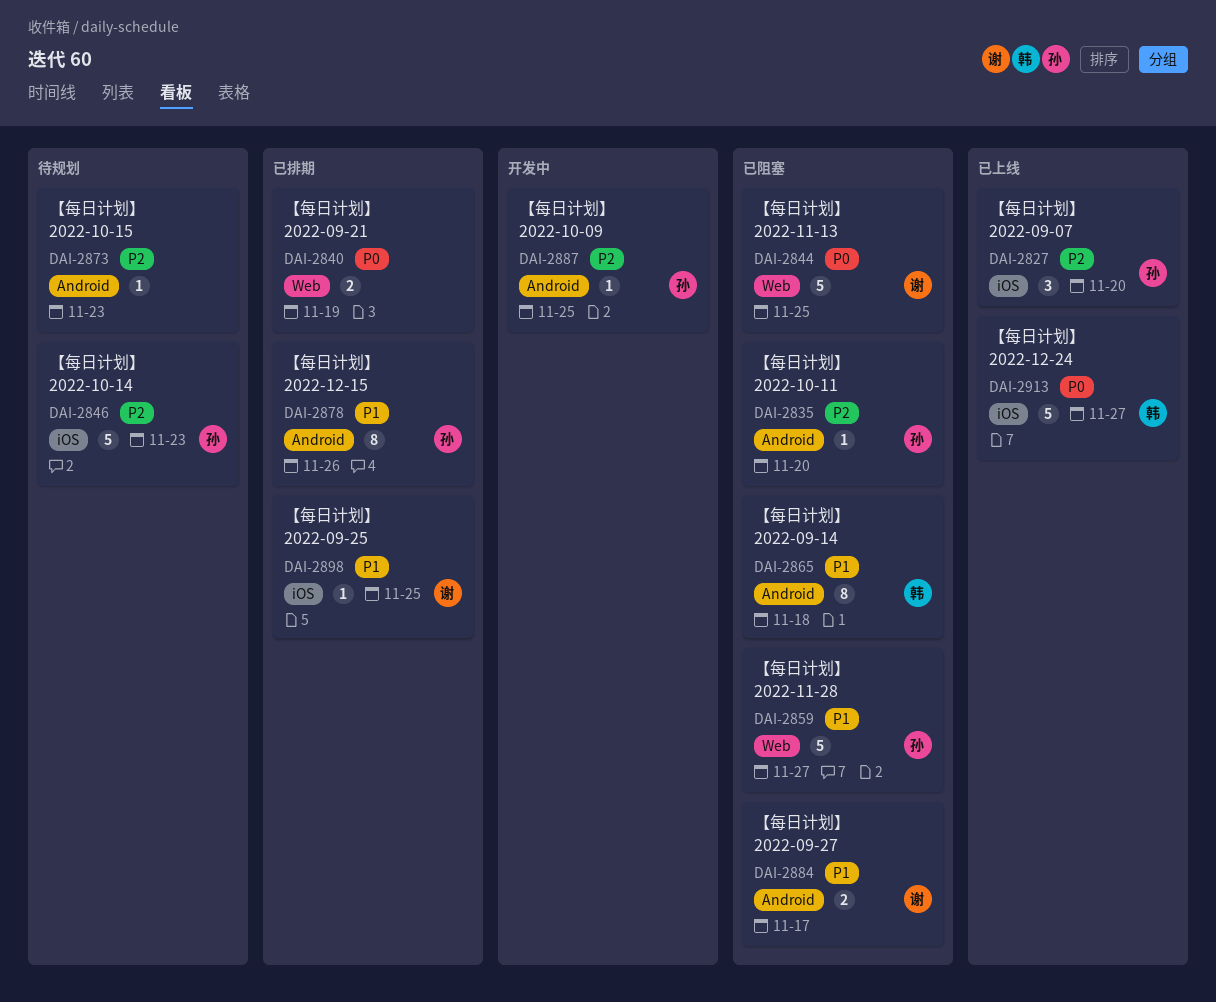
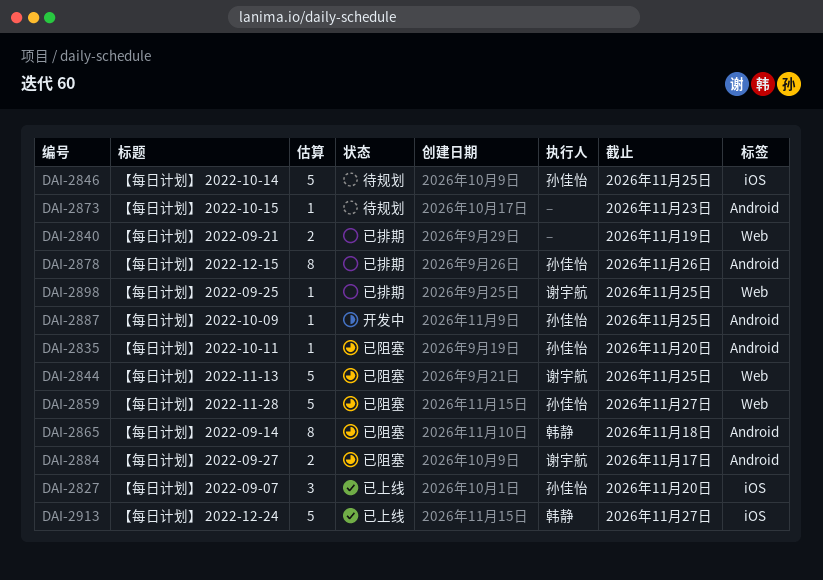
DAI-2846, due: Nov 23 -> Nov 25
DAI-2898, label: iOS -> Web

